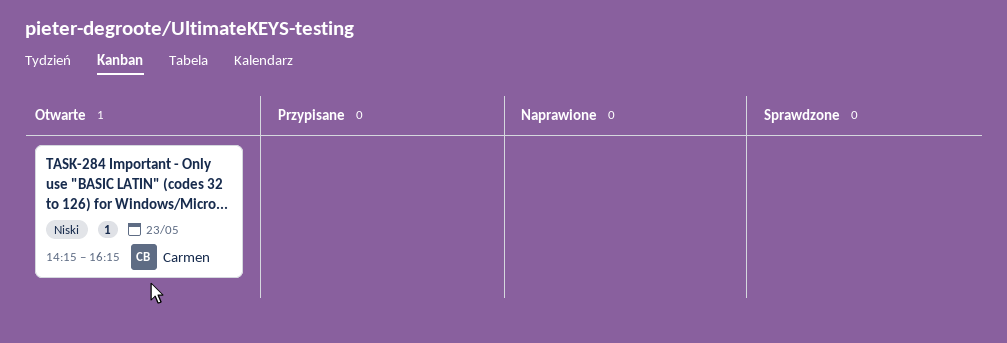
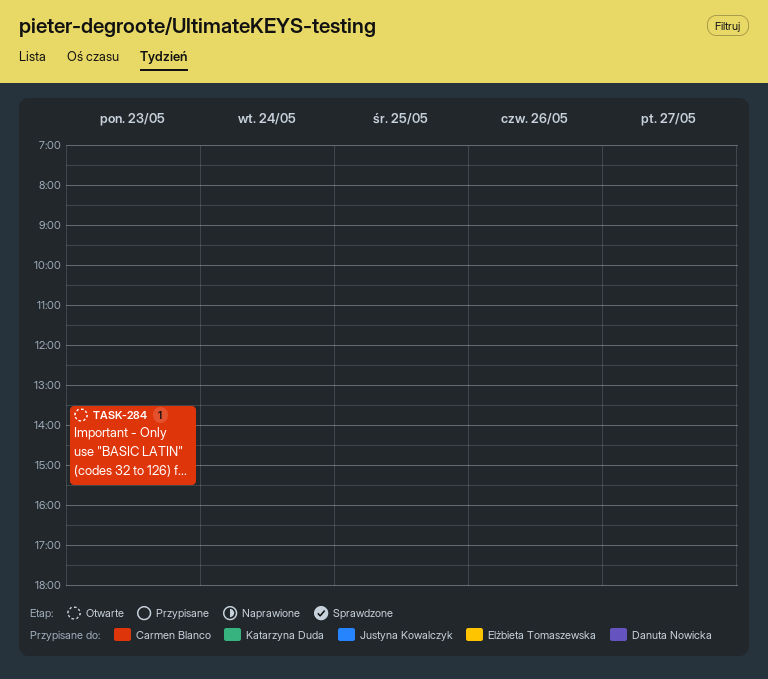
TASK-284, begins: 14:15 -> 13:30
TASK-284, ends: 16:15 -> 15:30

